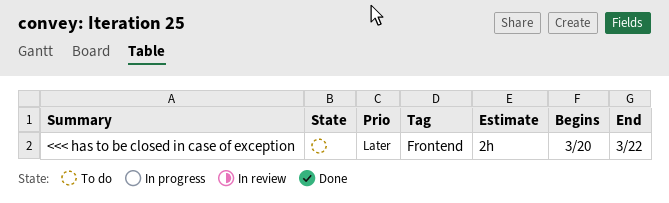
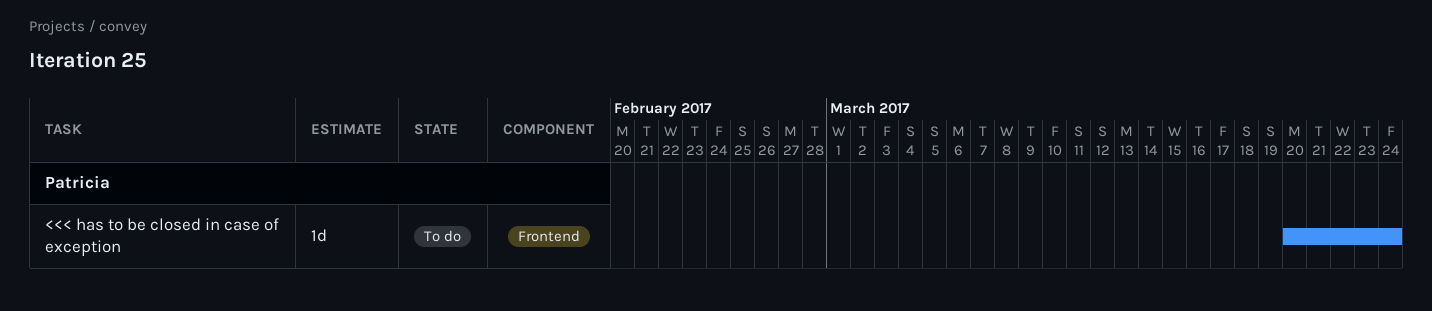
<<< has to be closed in case of exception, estimate: 2h -> 1d
<<< has to be closed in case of exception, due: Mar 22 -> Mar 24

